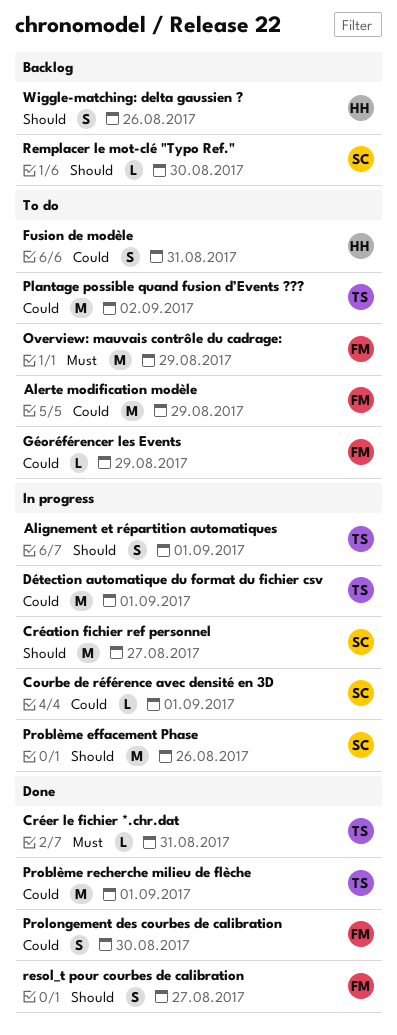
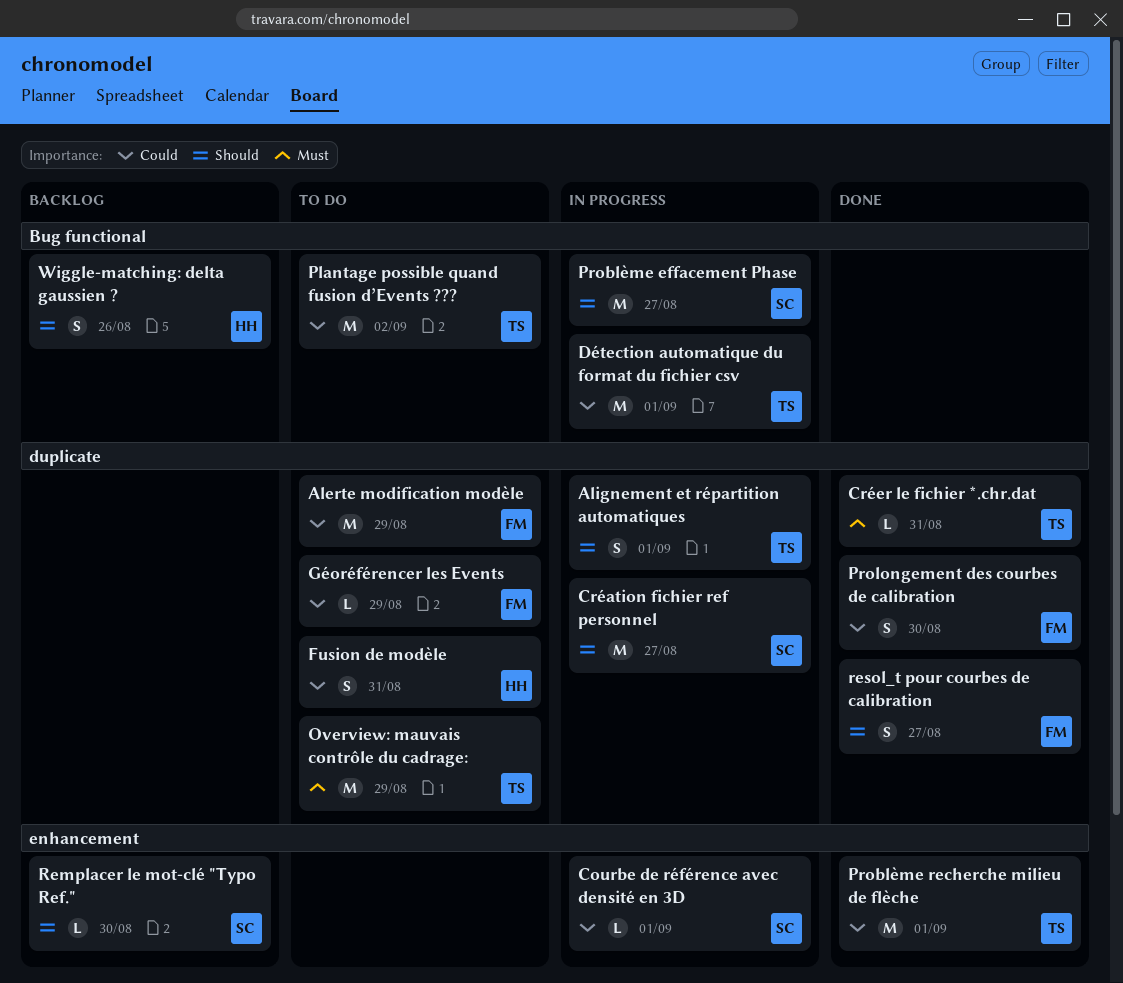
Overview: mauvais contrôle du cadrage:, owner: FM -> TS
Problème effacement Phase, due: Aug 26 -> Aug 27

